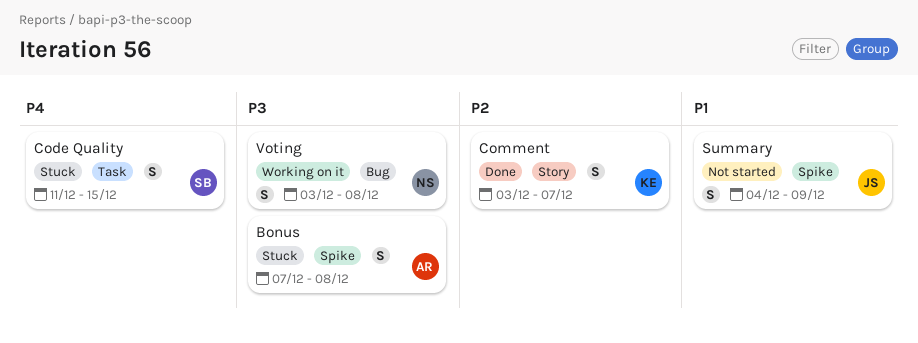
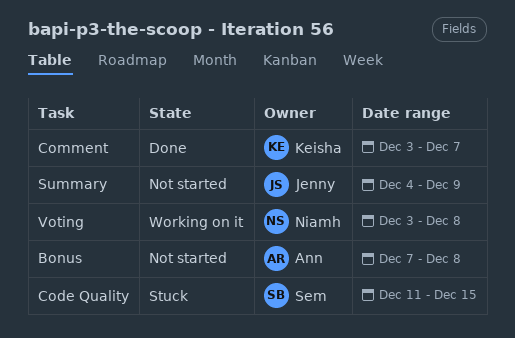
Bonus, status: Stuck -> Not started

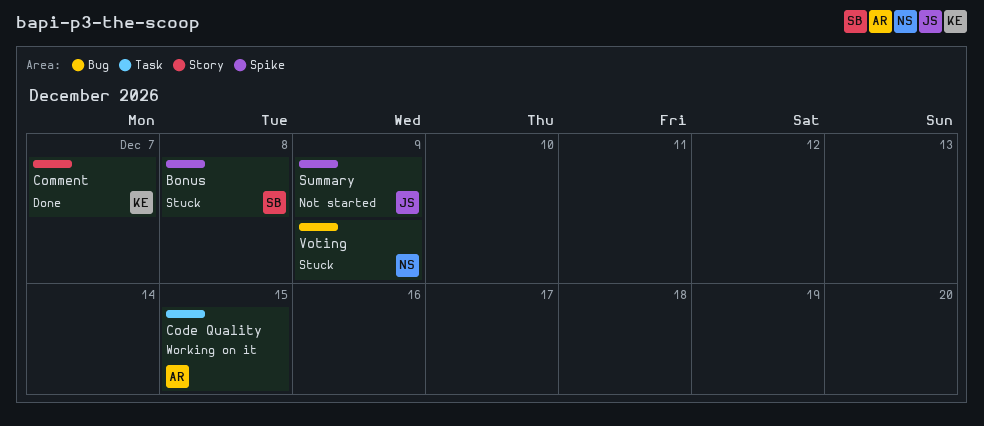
Bonus, status: Not started -> Stuck
Bonus, owner: Ann -> Sem
Code Quality, status: Stuck -> Working on it
Code Quality, owner: Sem -> Ann
Voting, status: Working on it -> Stuck
Voting, due: Dec 8 -> Dec 9

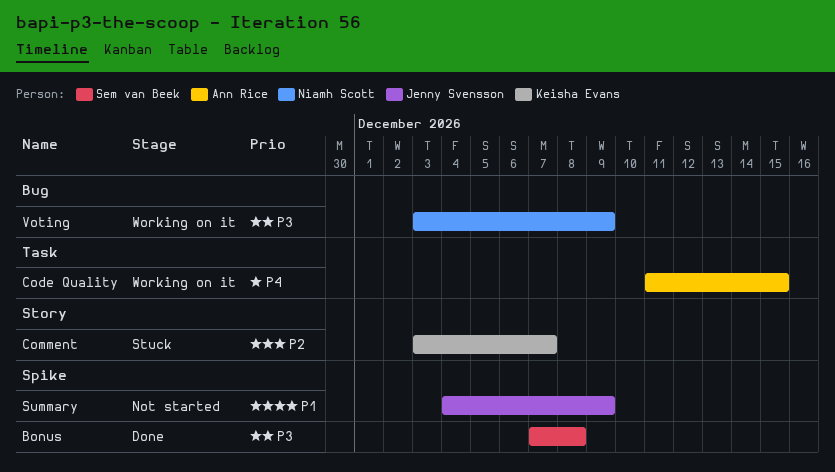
Bonus, status: Stuck -> Done
Comment, status: Done -> Stuck
Voting, status: Stuck -> Working on it

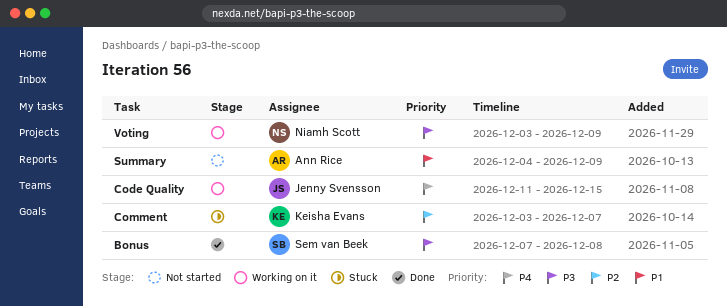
Code Quality, owner: Ann Rice -> Jenny Svensson
Summary, owner: Jenny Svensson -> Ann Rice

